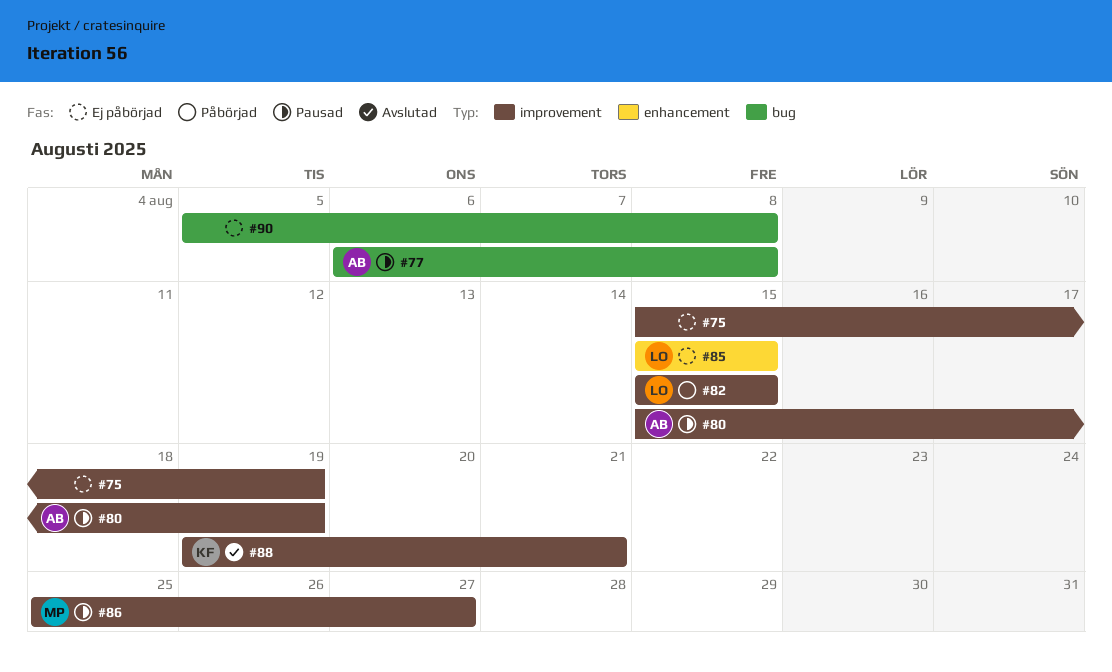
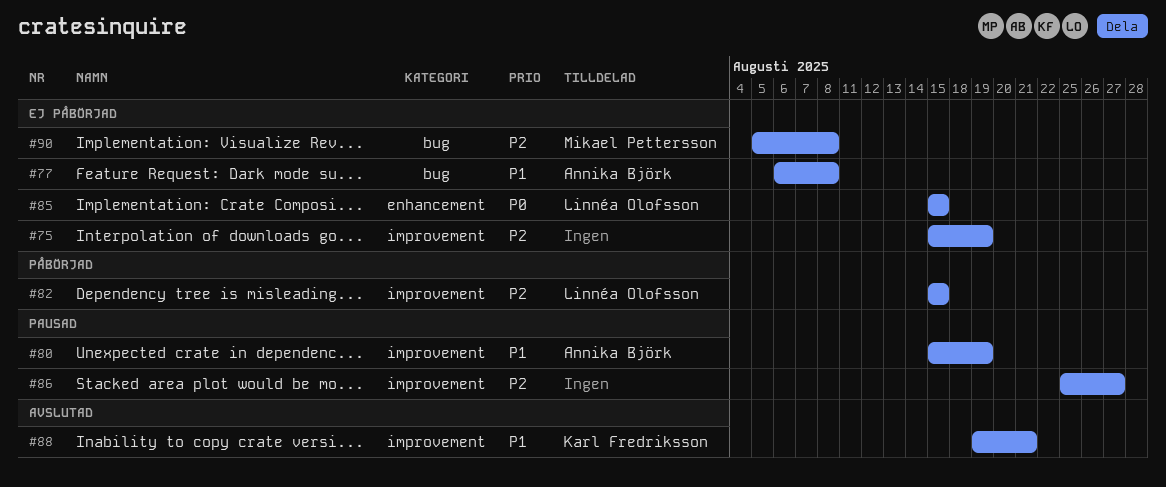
#77, status: Pausad -> Ej påbörjad
#86, owner: Mikael Pettersson -> none
#90, owner: none -> Mikael Pettersson

